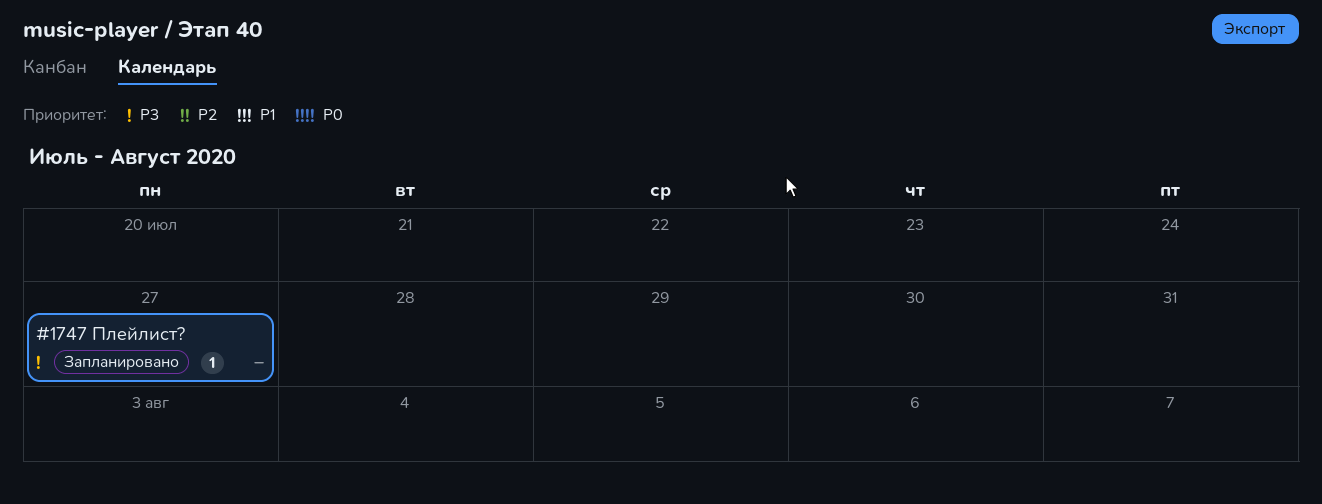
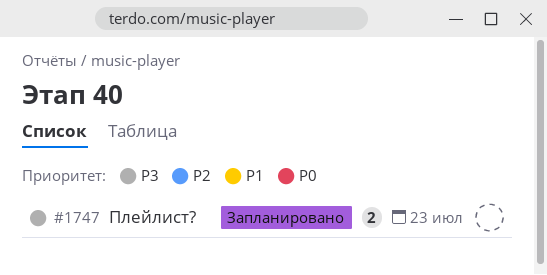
#1747, estimate: 1 -> 2
#1747, due: Jul 27 -> Jul 23

